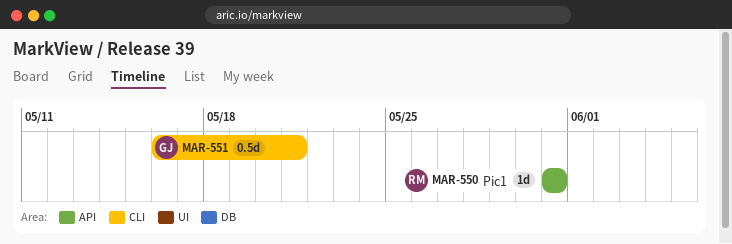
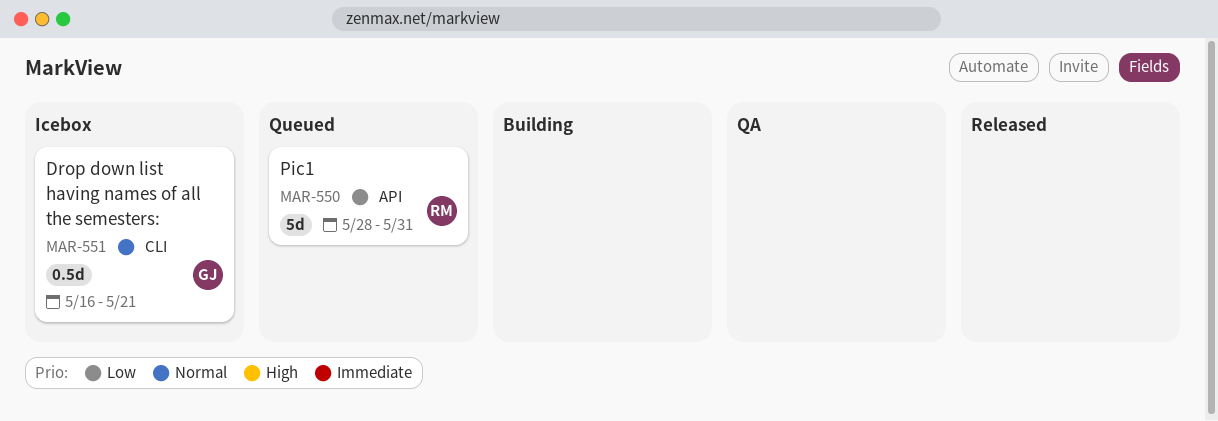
MAR-550, estimate: 1d -> 5d
MAR-550, start: May 31 -> May 28

